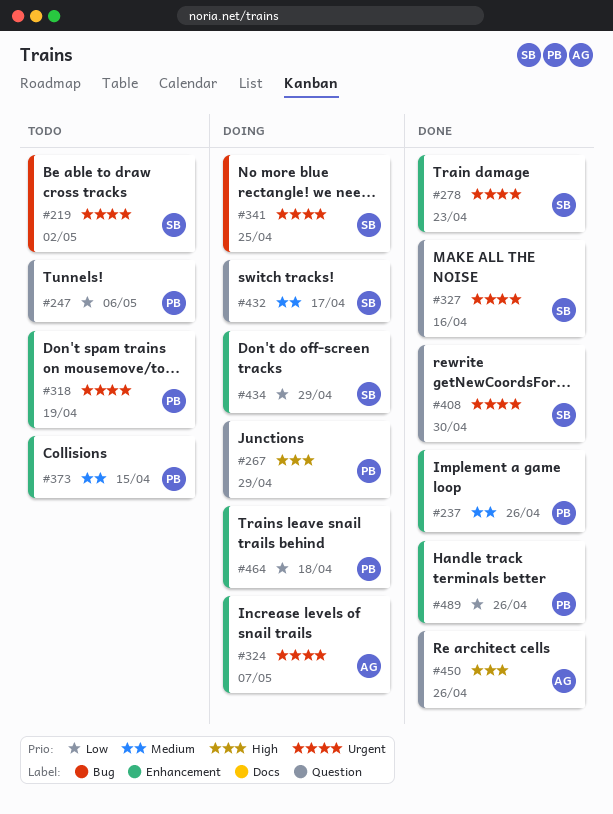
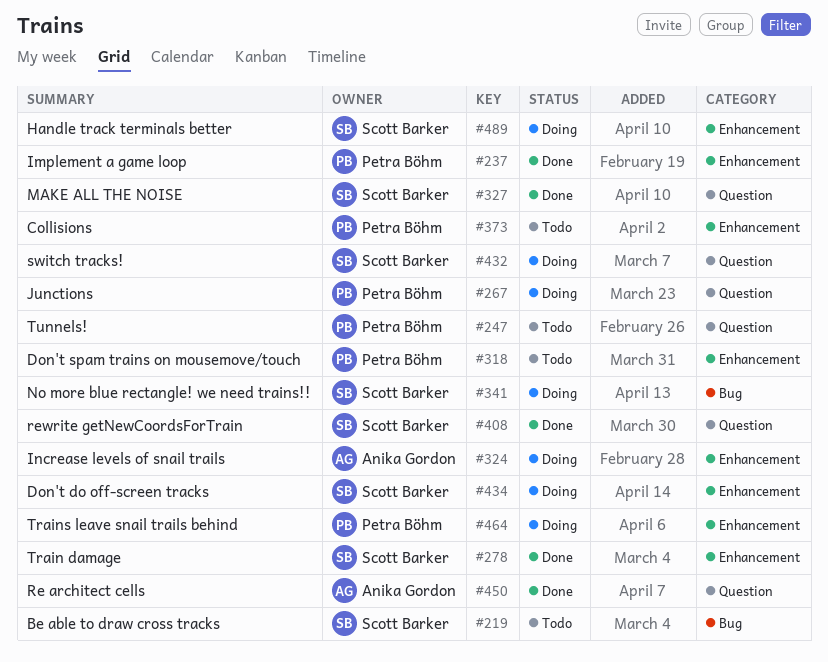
#489, status: Done -> Doing
#489, owner: Petra Böhm -> Scott Barker

